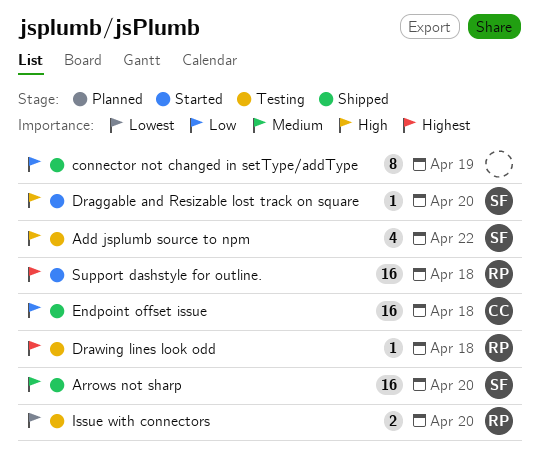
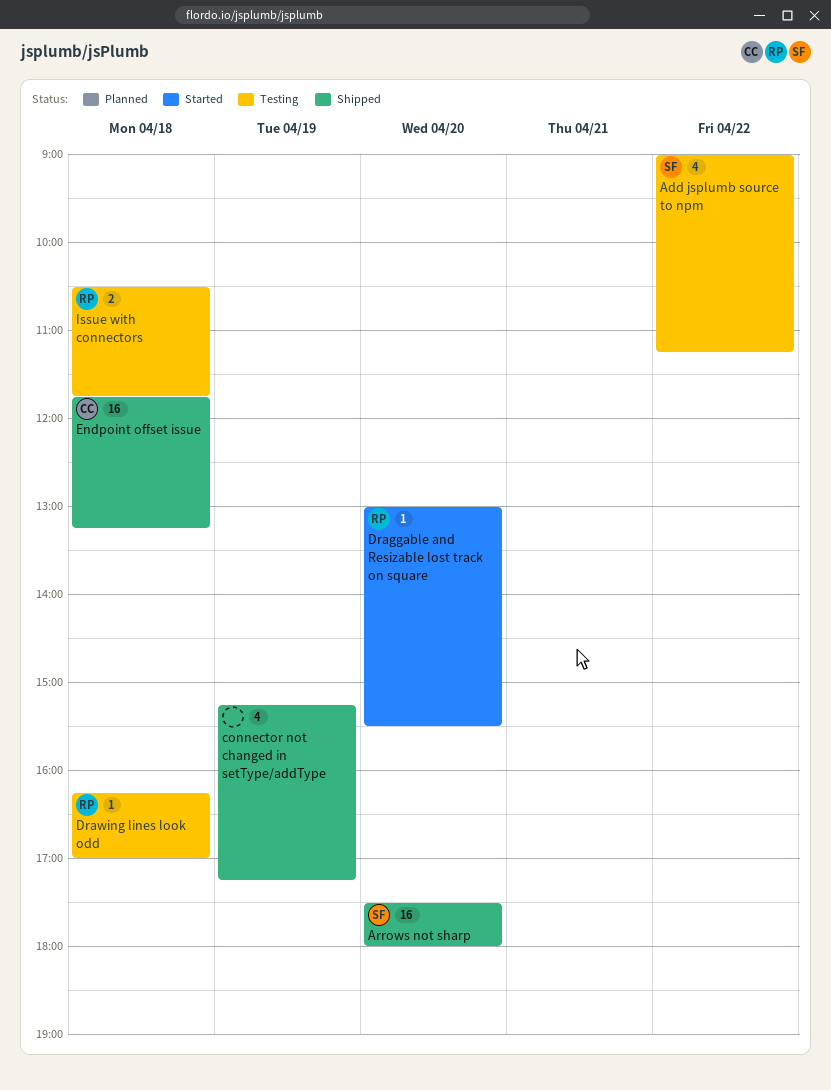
connector not changed in setType/addType, estimate: 8 -> 4
Draggable and Resizable lost track on square, owner: SF -> RP
Issue with connectors, day: Apr 20 -> Apr 18
Support dashstyle for outline.: present -> none

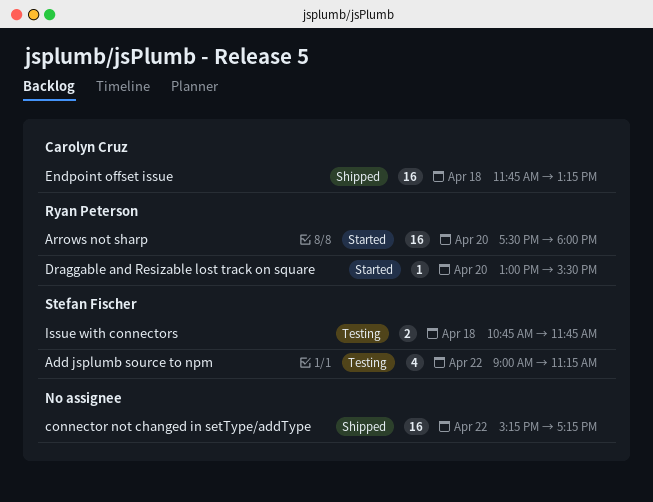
Arrows not sharp, status: Shipped -> Started
Arrows not sharp, owner: Stefan Fischer -> Ryan Peterson
connector not changed in setType/addType, estimate: 4 -> 16
connector not changed in setType/addType, day: Apr 19 -> Apr 22
Drawing lines look odd: present -> none
Issue with connectors, owner: Ryan Peterson -> Stefan Fischer
Issue with connectors, begins: 10:30 -> 10:45

